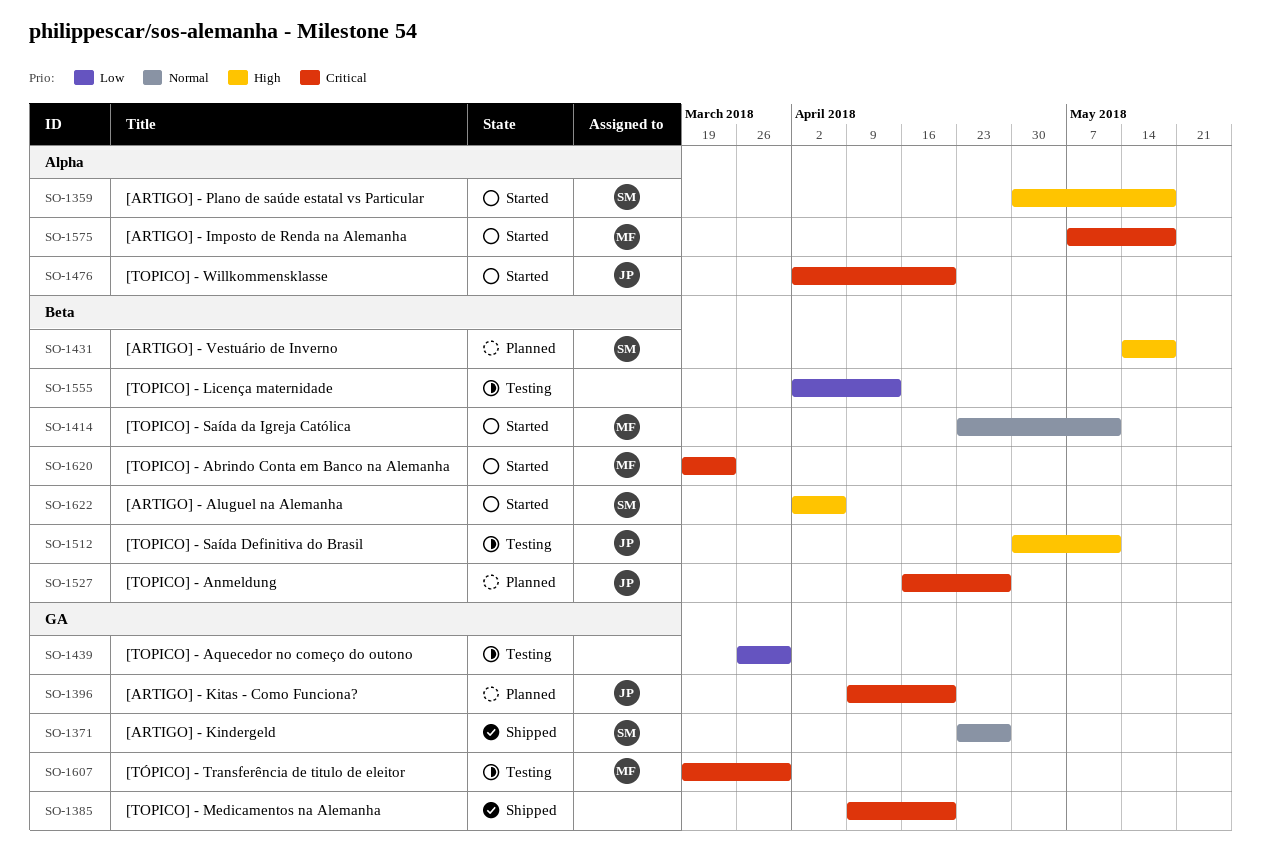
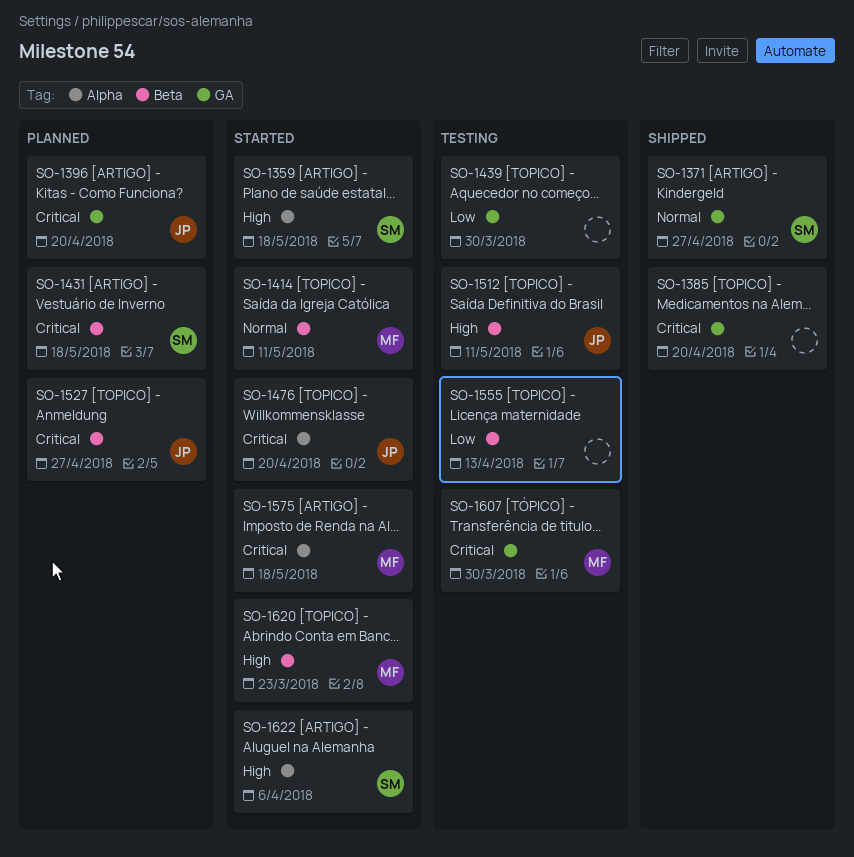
SO-1431, priority: High -> Critical
SO-1620, priority: Critical -> High
SO-1622, label: Beta -> Alpha

